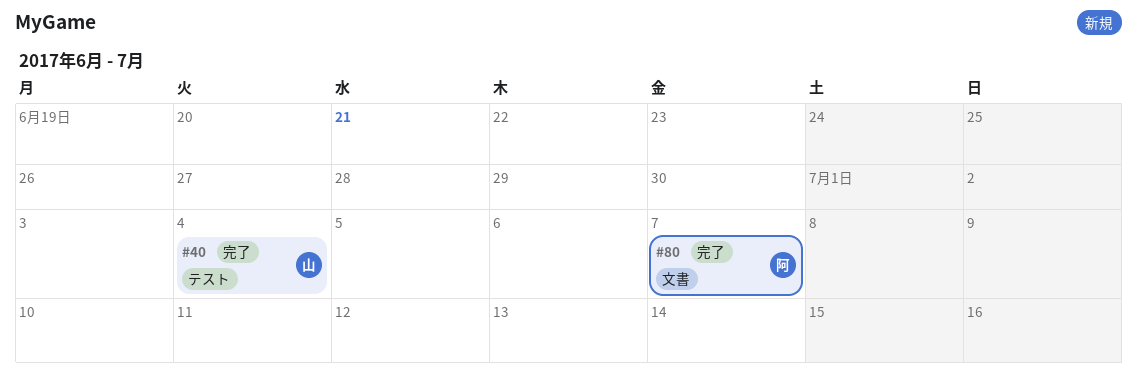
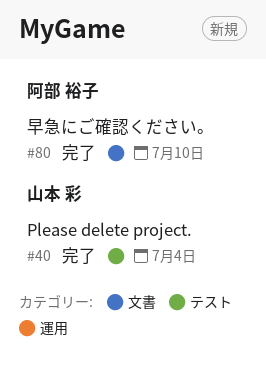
#80, due: Jul 7 -> Jul 10

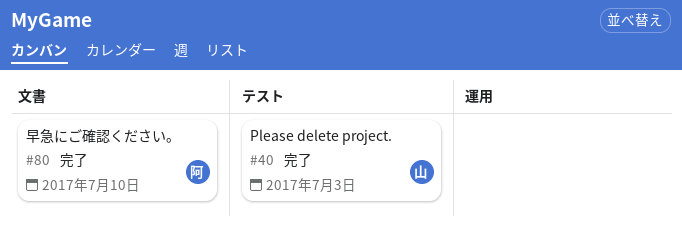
#40, due: Jul 4 -> Jul 3

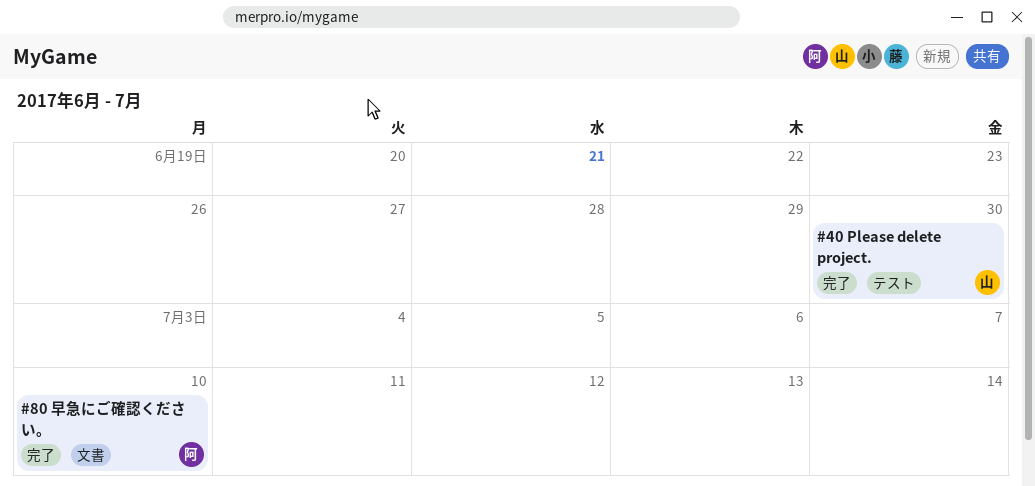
#40, due: Jul 3 -> Jun 30

